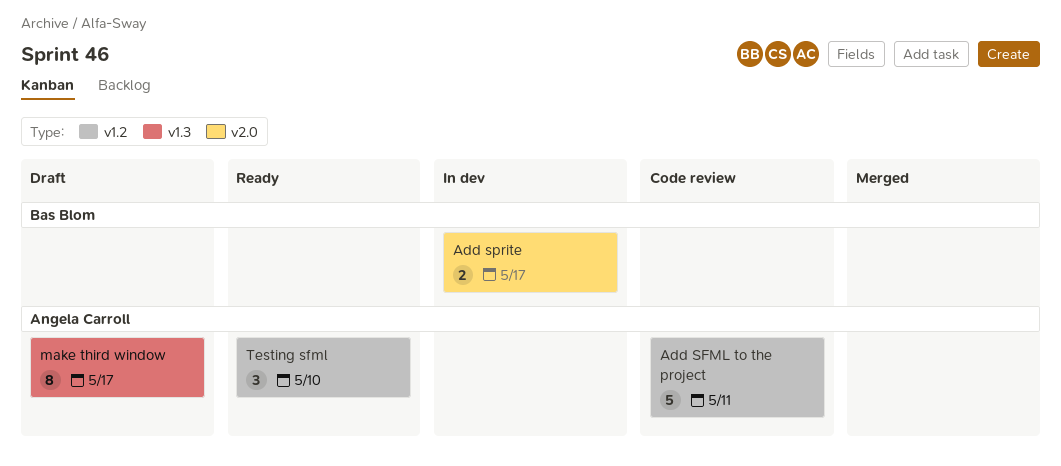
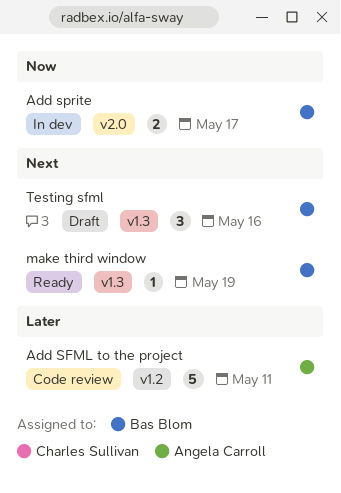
make third window, status: Draft -> Ready
make third window, owner: Angela Carroll -> Bas Blom
make third window, estimate: 8 -> 1
make third window, due: May 17 -> May 19
Testing sfml, status: Ready -> Draft
Testing sfml, owner: Angela Carroll -> Bas Blom
Testing sfml, label: v1.2 -> v1.3
Testing sfml, due: May 10 -> May 16

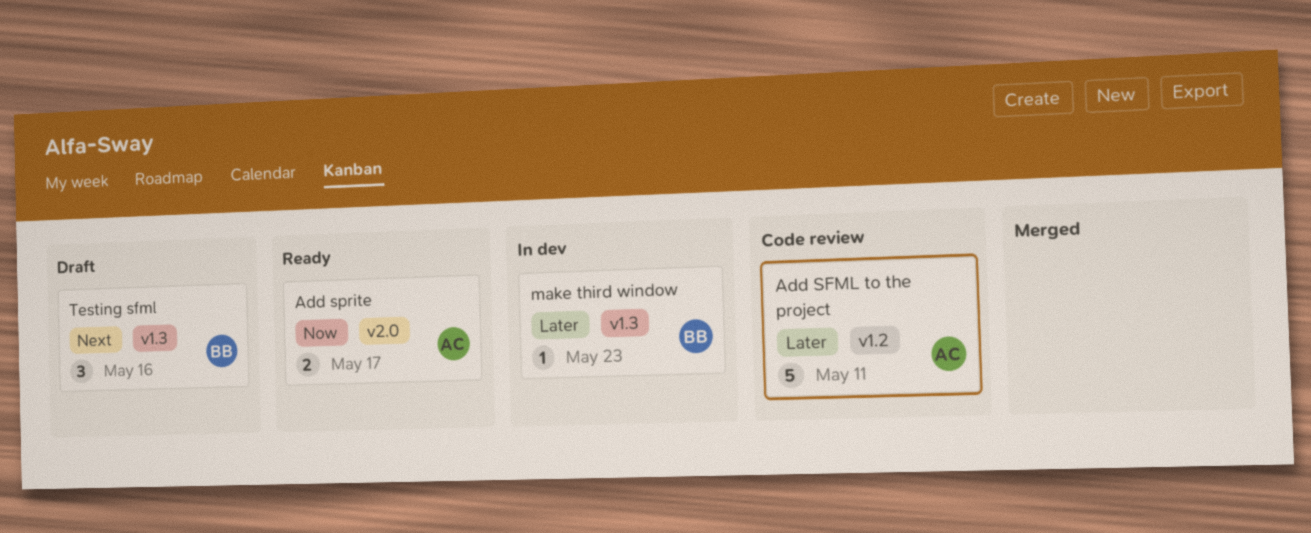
Add sprite, status: In dev -> Ready
Add sprite, owner: Bas Blom -> Angela Carroll
make third window, status: Ready -> In dev
make third window, priority: Next -> Later
make third window, due: May 19 -> May 23

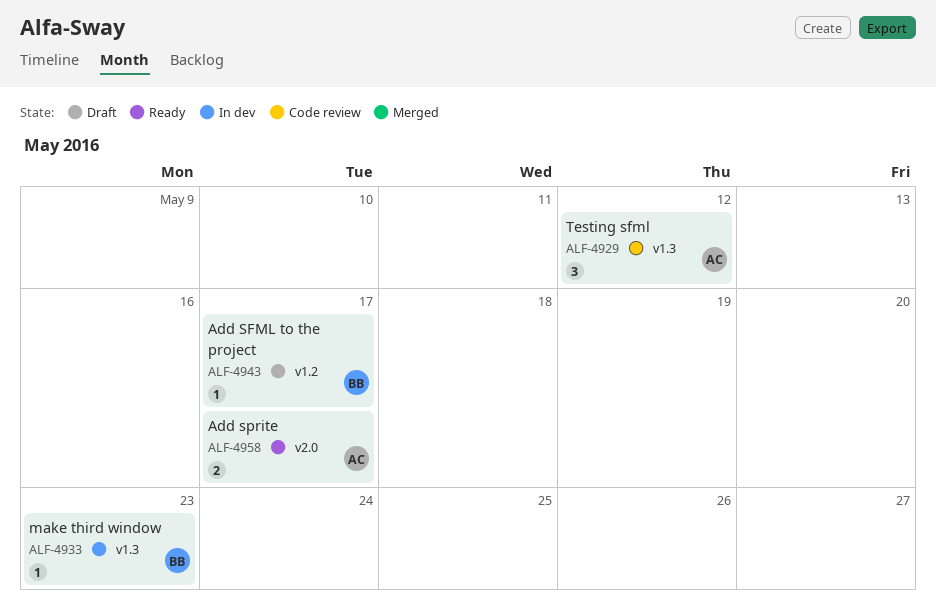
Add SFML to the project, status: Code review -> Draft
Add SFML to the project, owner: AC -> BB
Add SFML to the project, estimate: 5 -> 1
Add SFML to the project, due: May 11 -> May 17
Testing sfml, status: Draft -> Code review
Testing sfml, owner: BB -> AC
Testing sfml, due: May 16 -> May 12

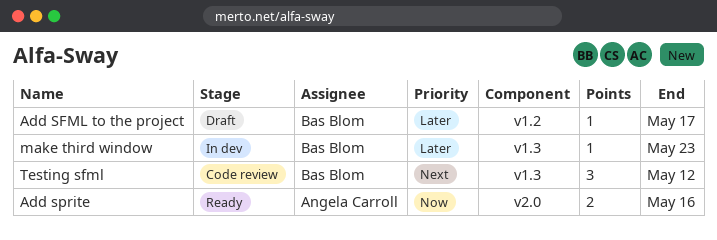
Add sprite, due: May 17 -> May 16
Testing sfml, owner: Angela Carroll -> Bas Blom

